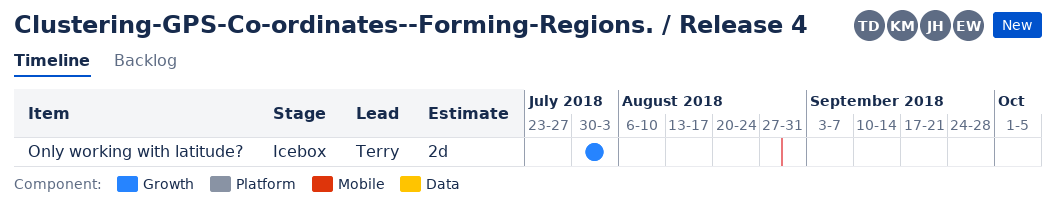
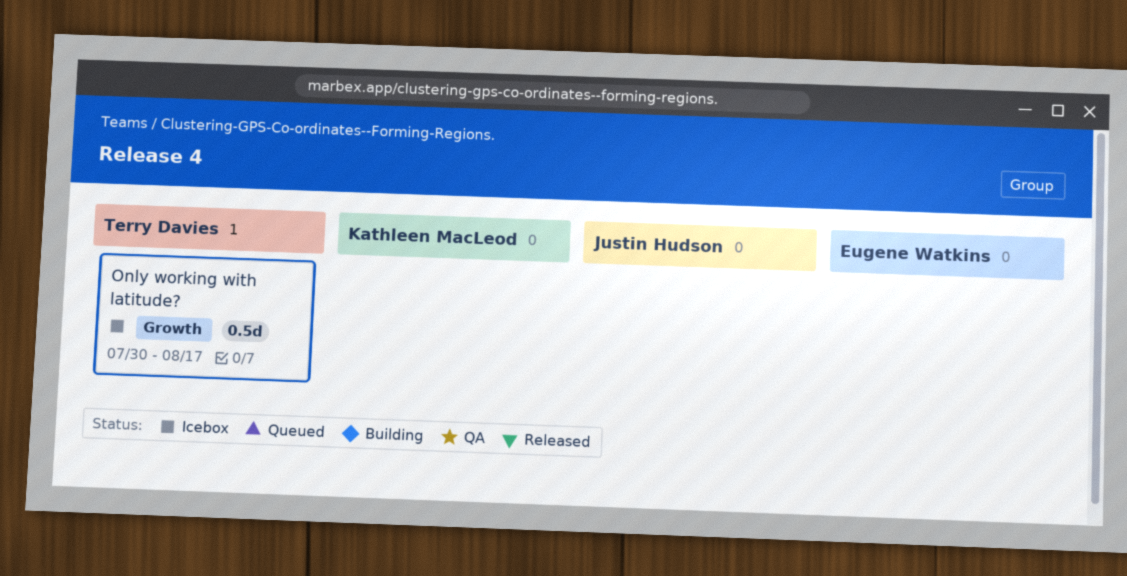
Only working with latitude?, estimate: 2d -> 0.5d
Only working with latitude?, due: Aug 3 -> Aug 17

